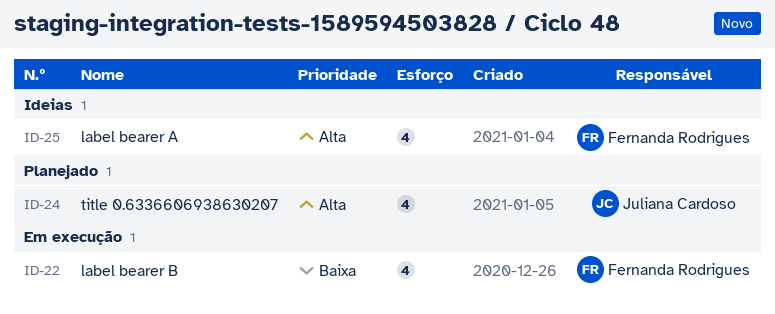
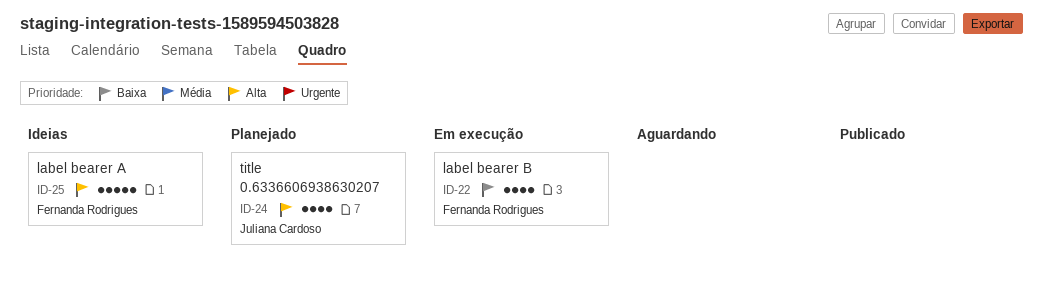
ID-25, estimate: 4 -> 5

